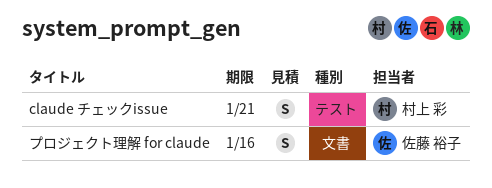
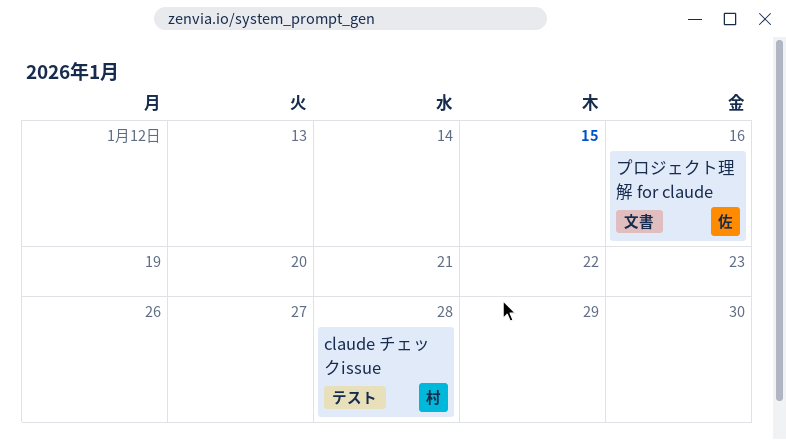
claude チェックissue, due: Jan 21 -> Jan 28

